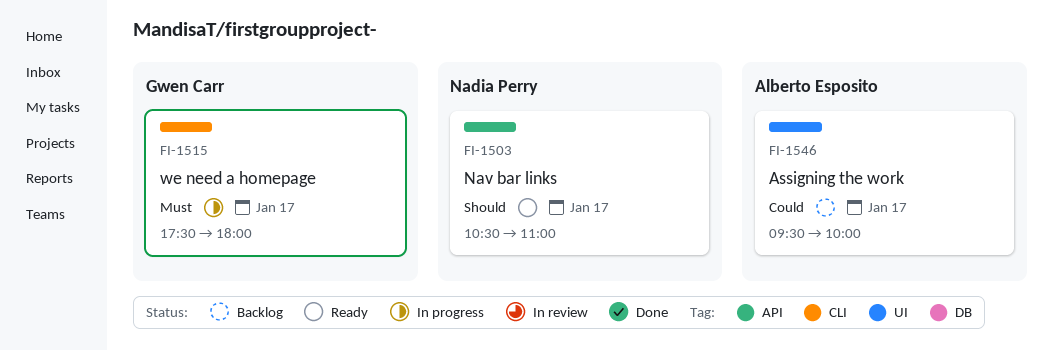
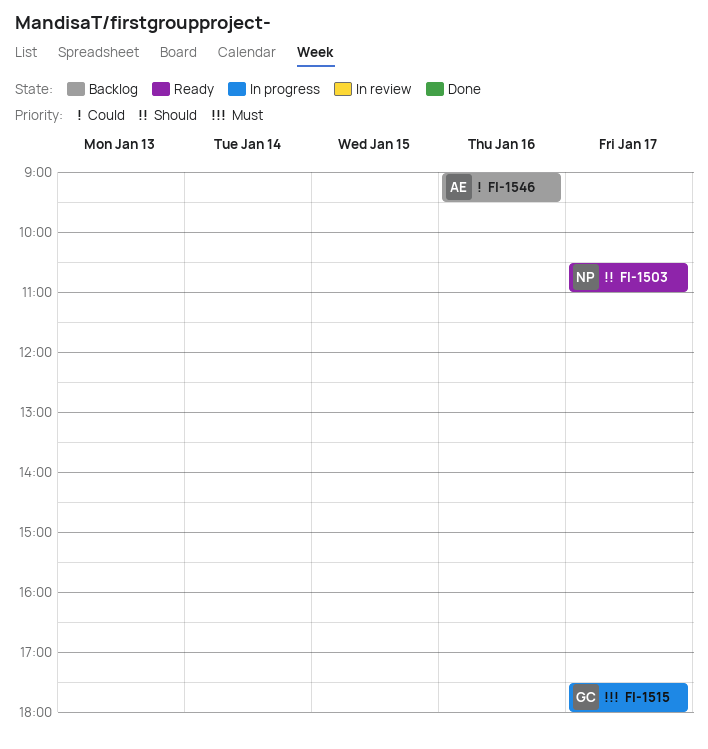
FI-1546, day: Jan 17 -> Jan 16
FI-1546, begins: 09:30 -> 09:00
FI-1546, ends: 10:00 -> 09:30

